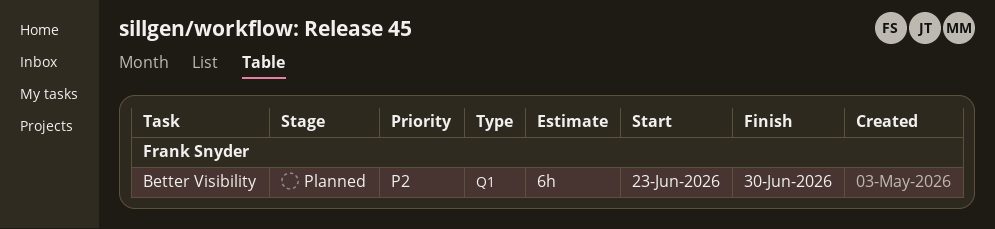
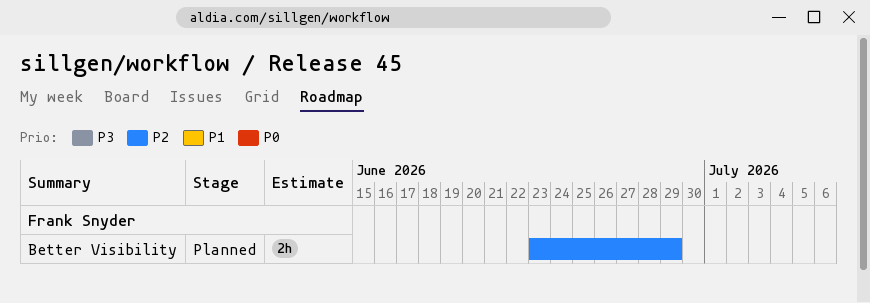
Better Visibility, estimate: 6h -> 2h
Better Visibility, due: Jun 30 -> Jun 29

